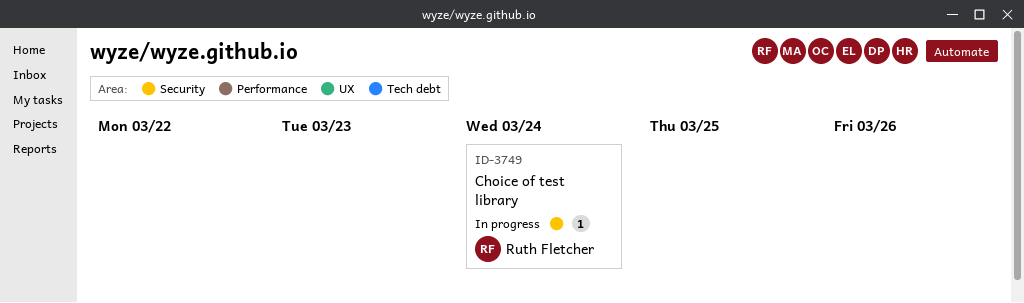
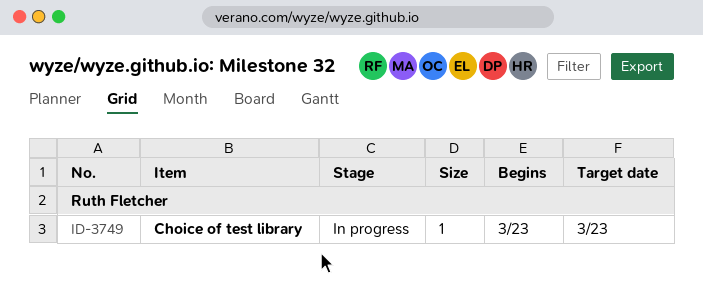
ID-3749, due: Mar 24 -> Mar 23

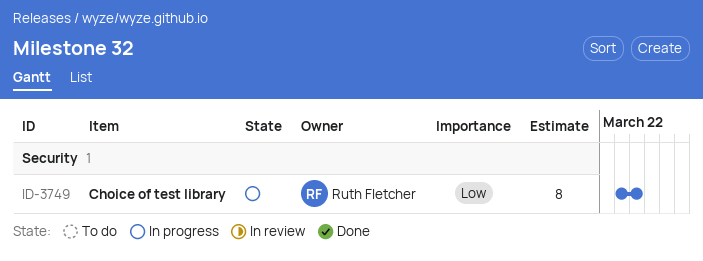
ID-3749, estimate: 1 -> 8
ID-3749, due: Mar 23 -> Mar 24

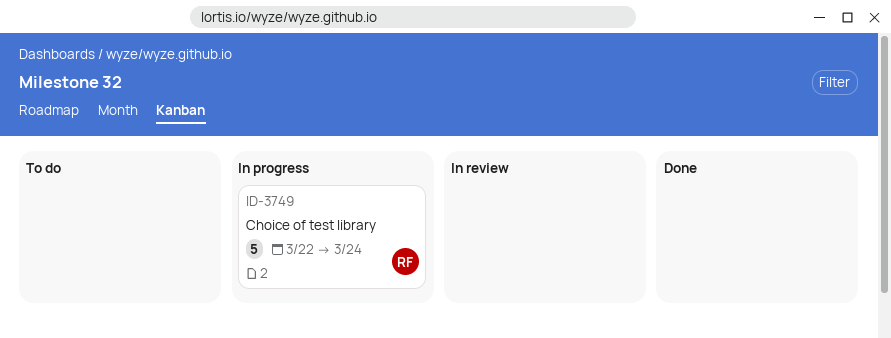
ID-3749, estimate: 8 -> 5
ID-3749, start: Mar 23 -> Mar 22

